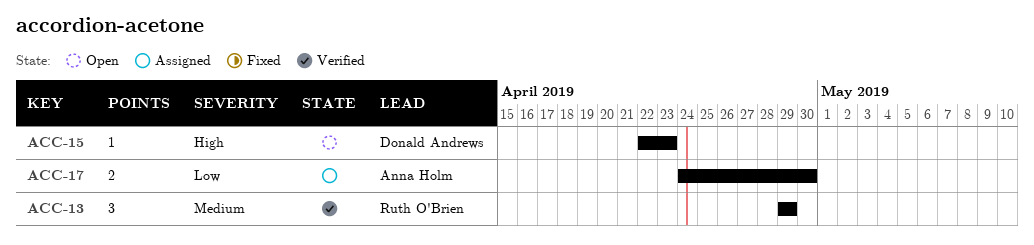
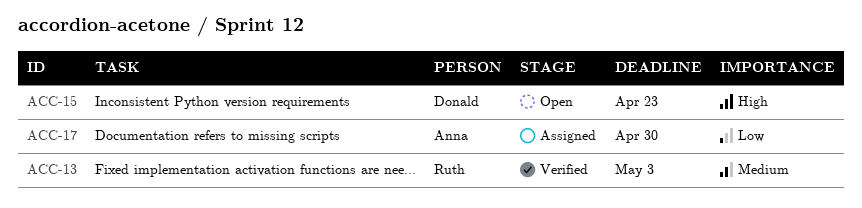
ACC-13, due: Apr 29 -> May 3

